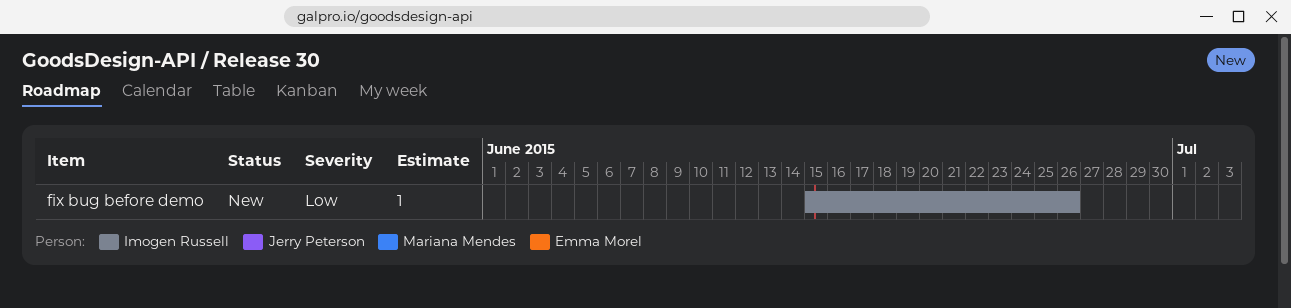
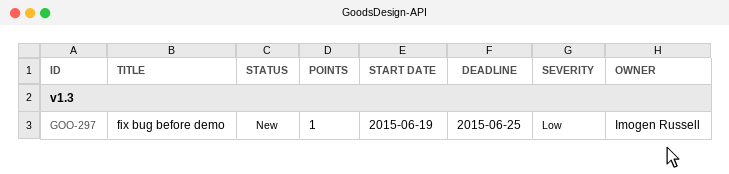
fix bug before demo, start: Jun 15 -> Jun 19
fix bug before demo, due: Jun 26 -> Jun 25

